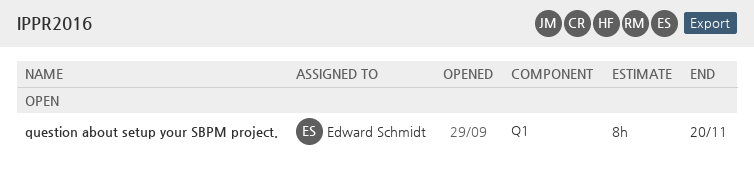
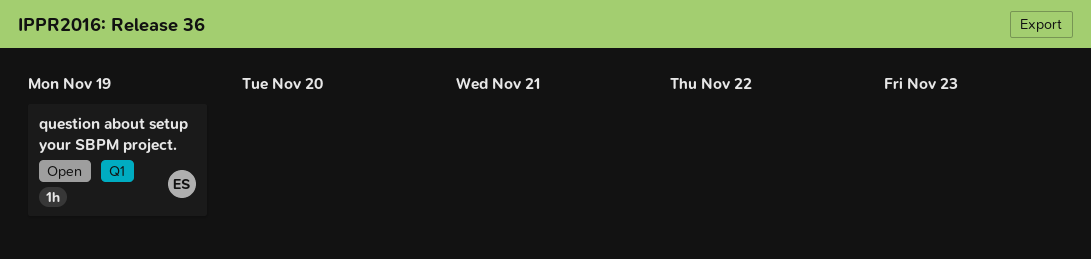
question about setup your SBPM project., estimate: 8h -> 1h
question about setup your SBPM project., due: Nov 20 -> Nov 19

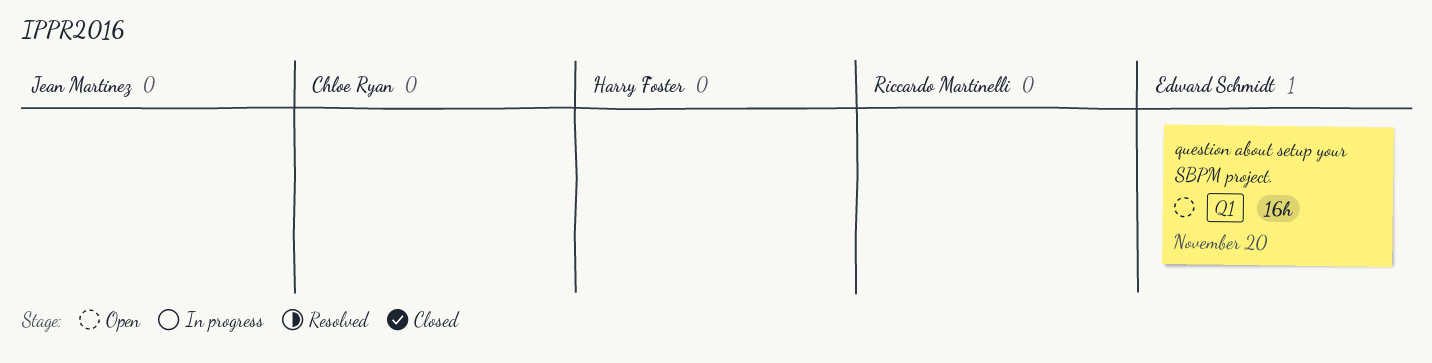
question about setup your SBPM project., estimate: 1h -> 16h
question about setup your SBPM project., due: Nov 19 -> Nov 20

